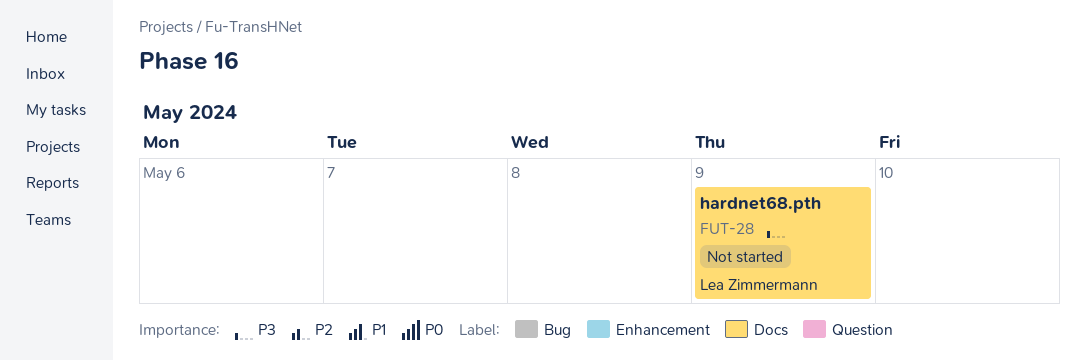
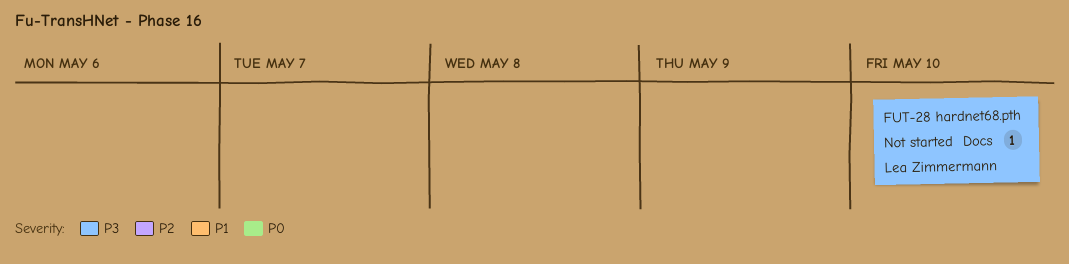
FUT-28, due: May 9 -> May 10

